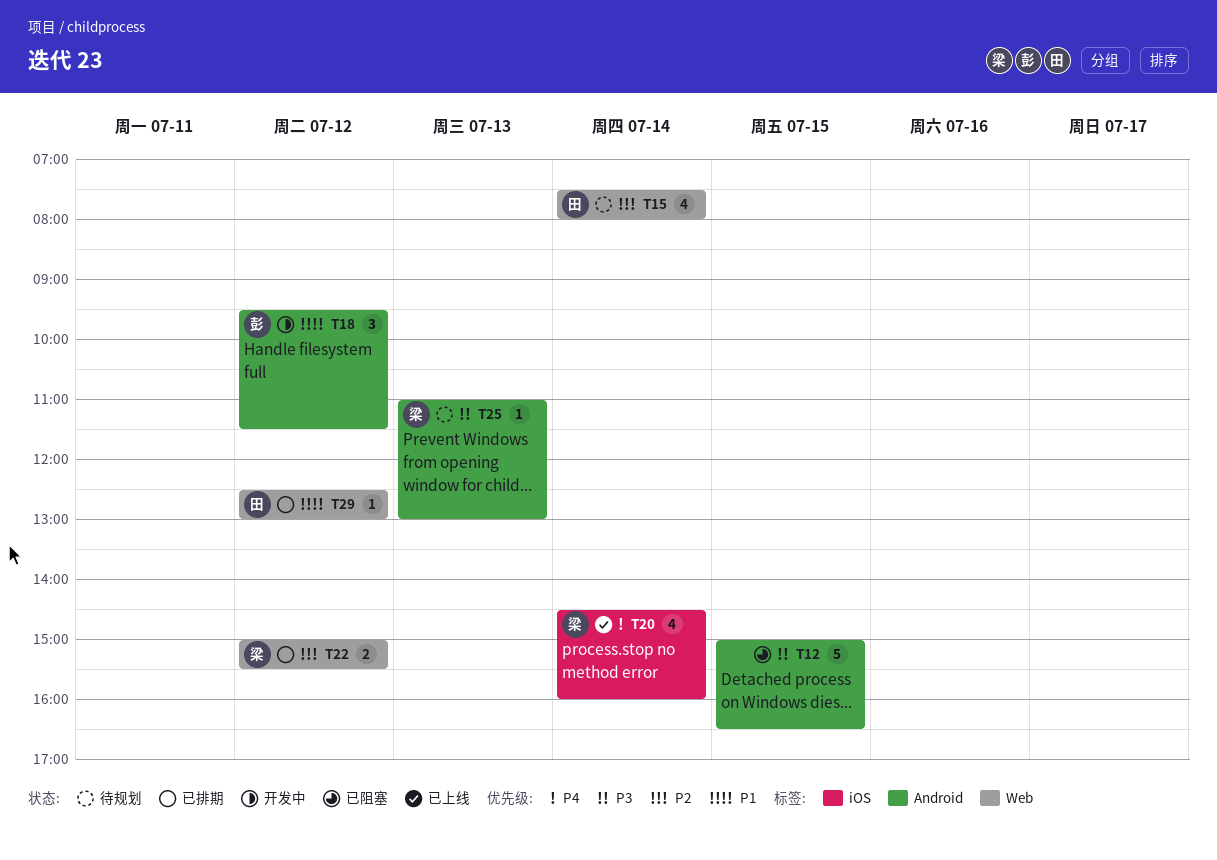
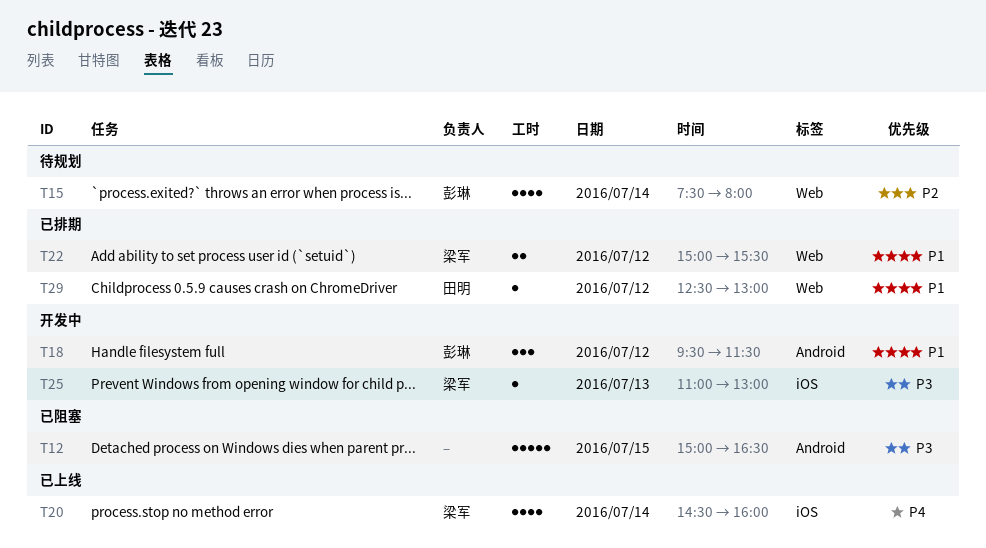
T15, owner: 田明 -> 彭琳
T22, priority: P2 -> P1
T25, status: 待规划 -> 开发中
T25, label: Android -> iOS

